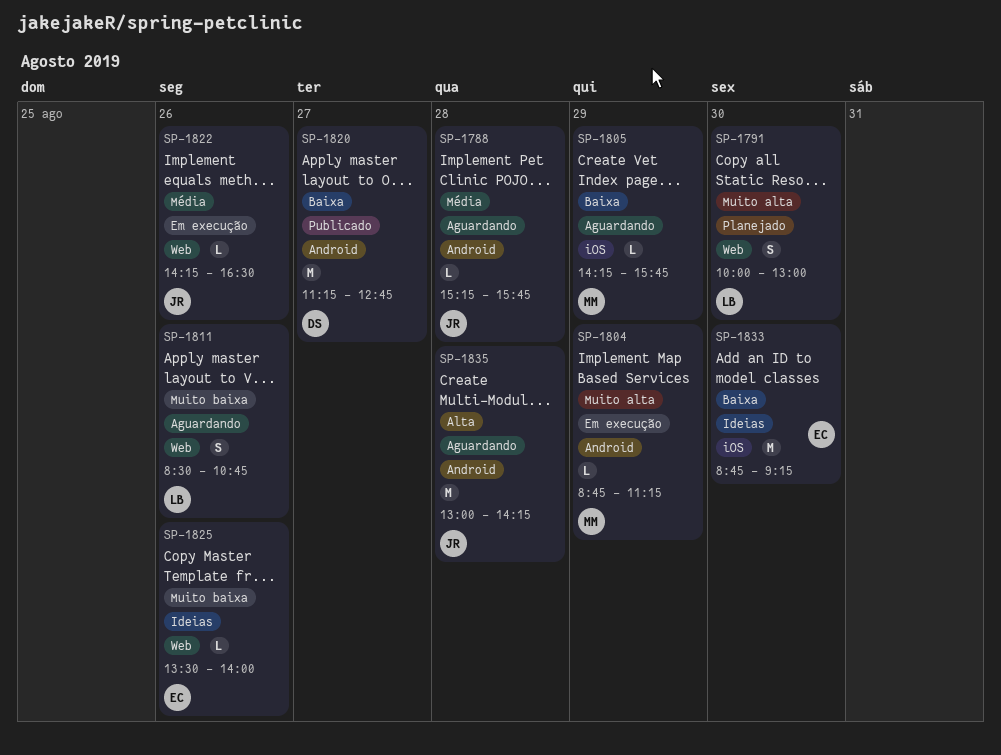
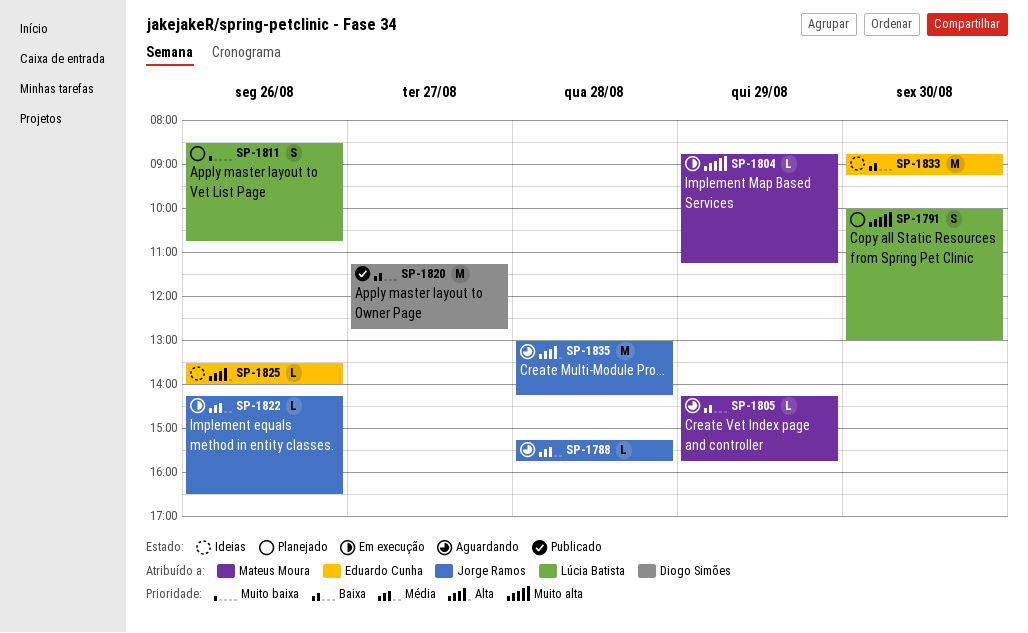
SP-1811, status: Aguardando -> Planejado
SP-1825, priority: Muito baixa -> Alta

